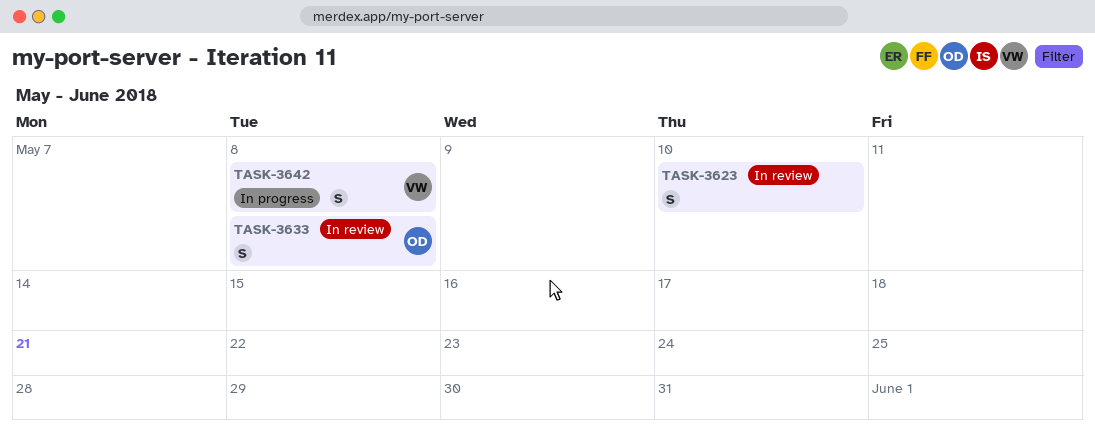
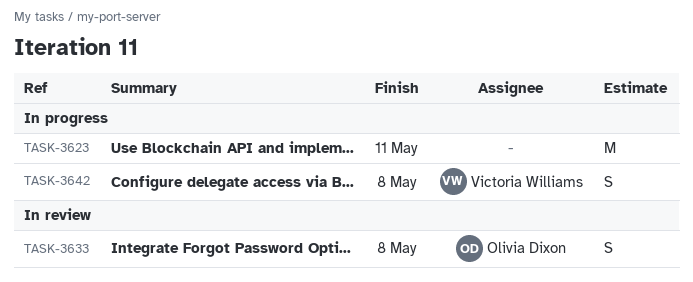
TASK-3623, status: In review -> In progress
TASK-3623, estimate: S -> M
TASK-3623, due: May 10 -> May 11

